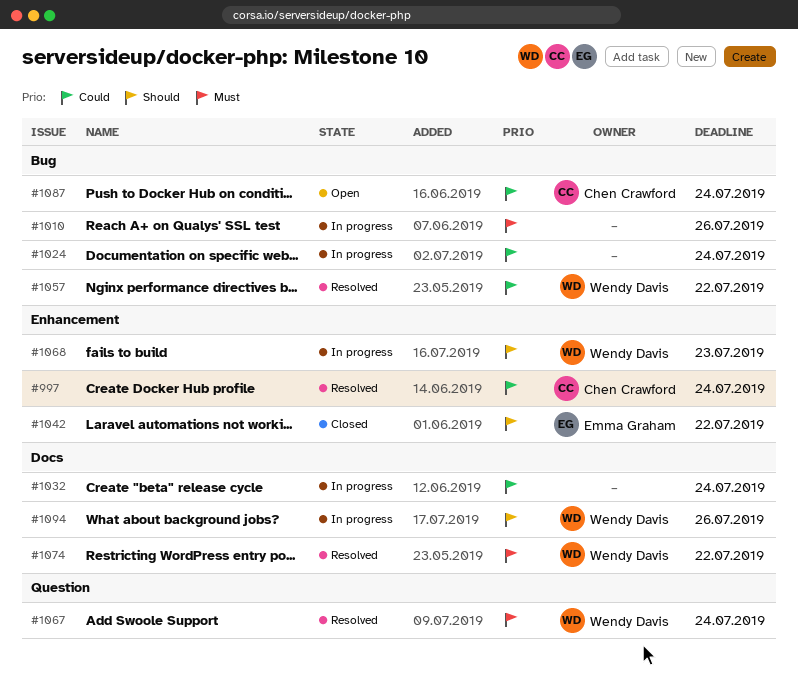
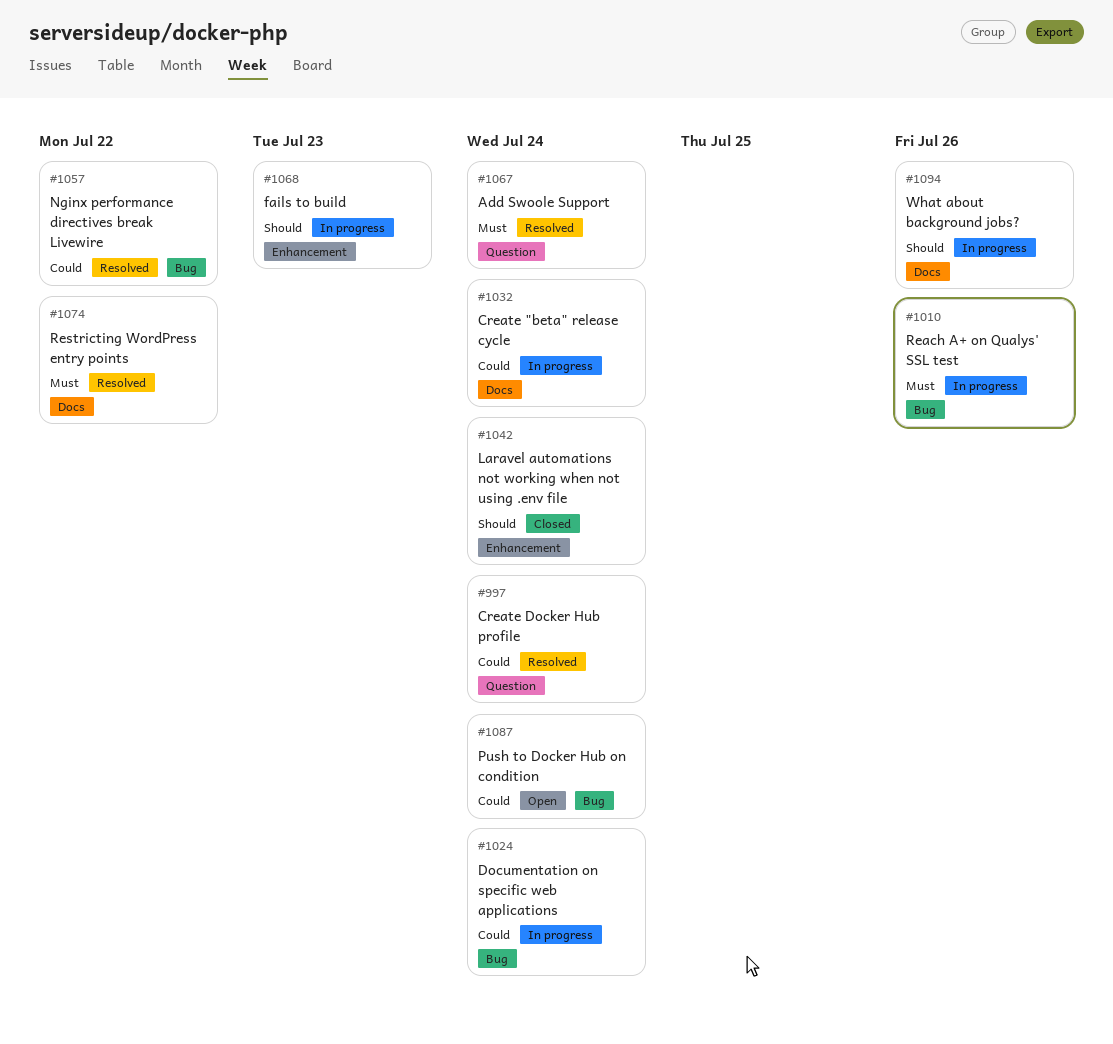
#997, label: Enhancement -> Question
#1042, due: Jul 22 -> Jul 24

